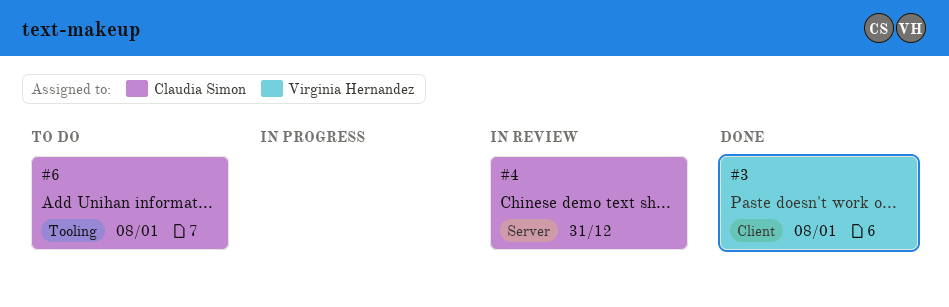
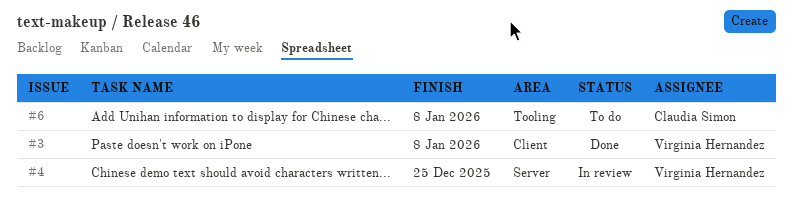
#4, owner: Claudia Simon -> Virginia Hernandez
#4, due: Dec 31 -> Dec 25

